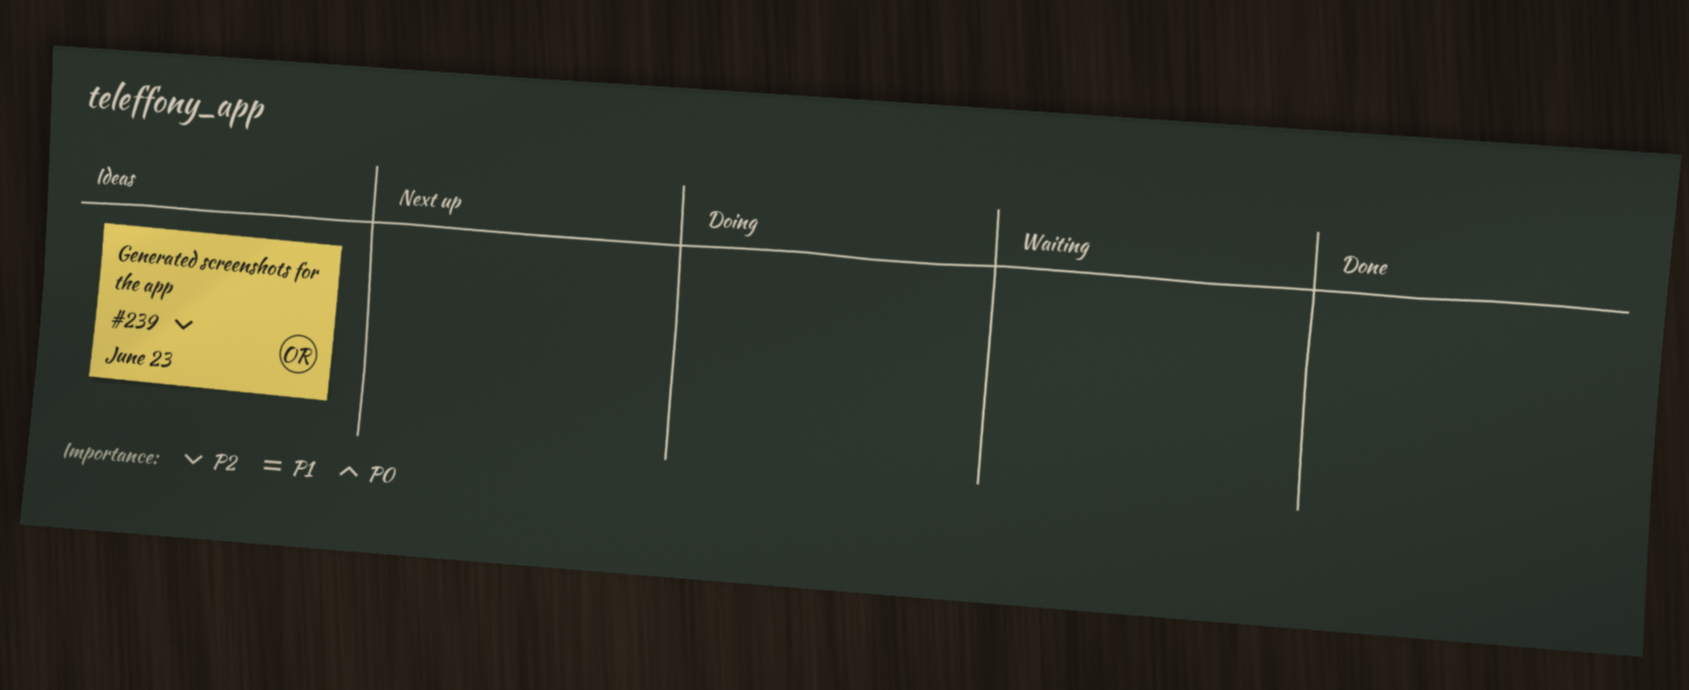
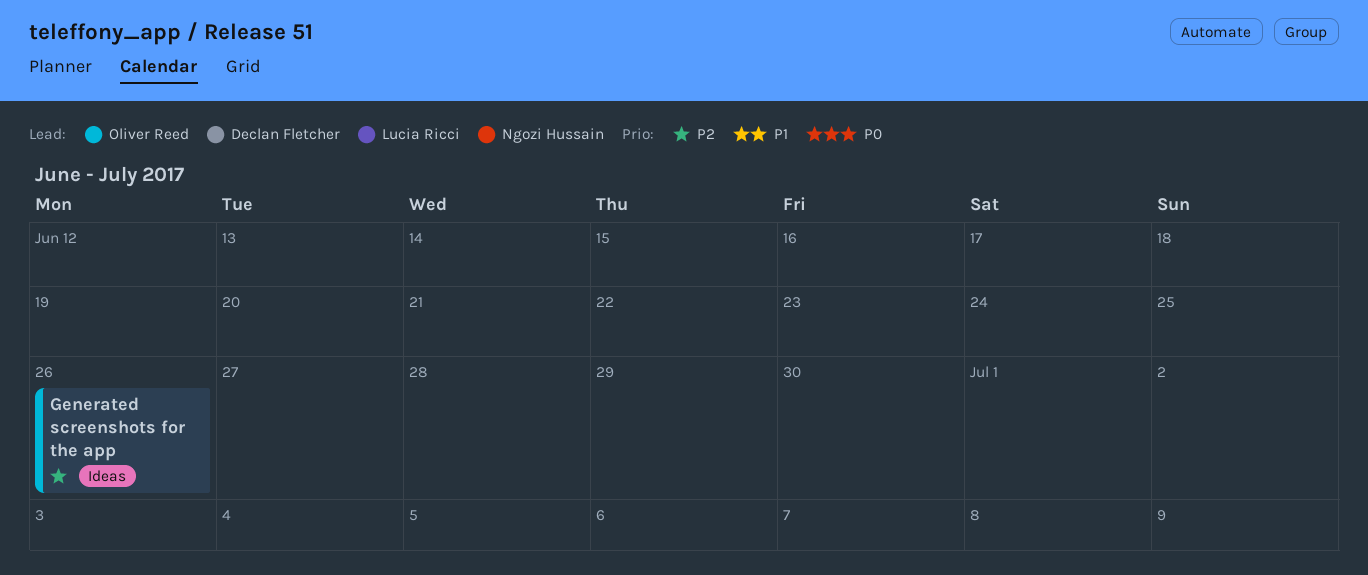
Generated screenshots for the app, due: Jun 23 -> Jun 26

